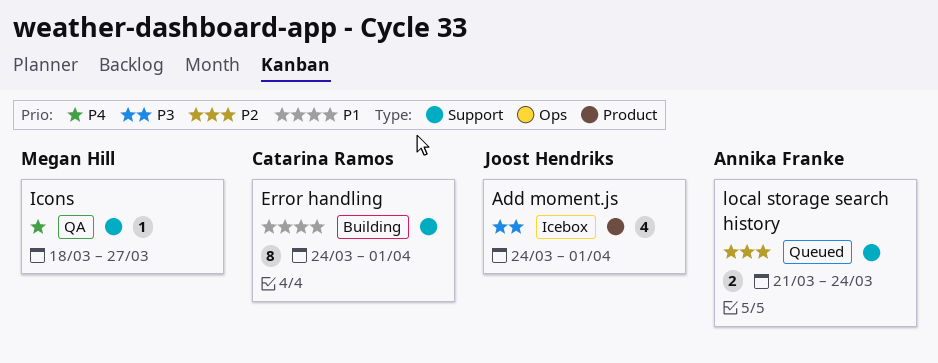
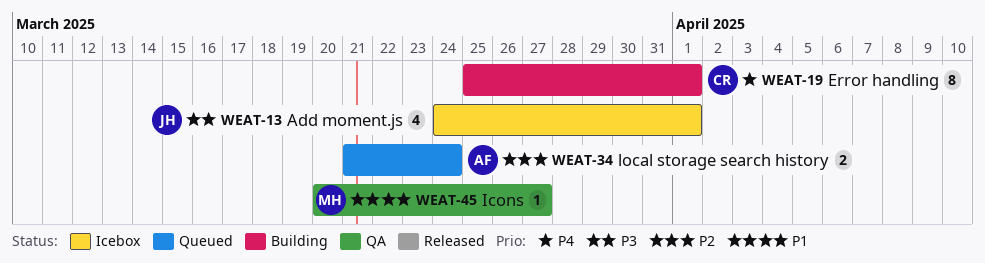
Error handling, priority: P1 -> P4
Error handling, start: Mar 24 -> Mar 25
Icons, priority: P4 -> P1
Icons, start: Mar 18 -> Mar 20

